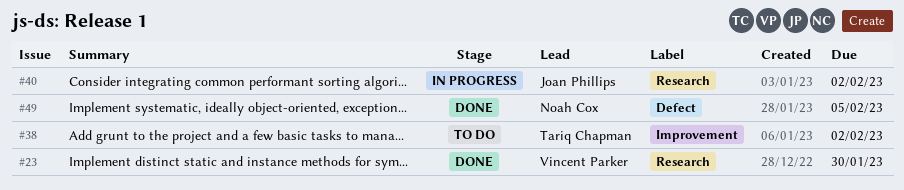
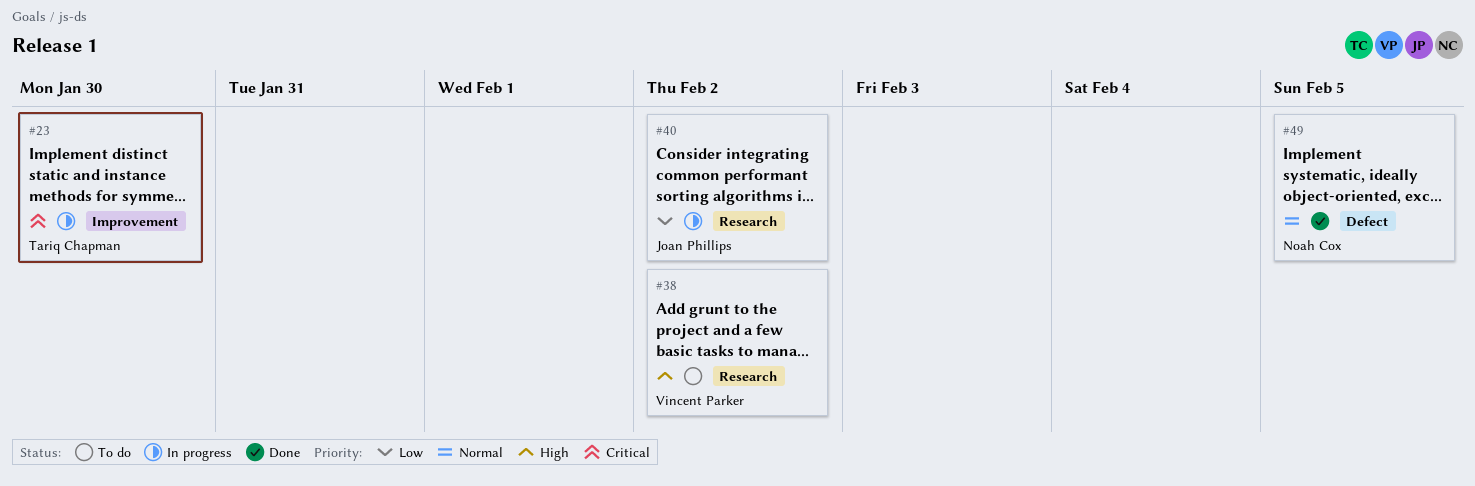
#23, status: Done -> In progress
#23, owner: Vincent Parker -> Tariq Chapman
#23, label: Research -> Improvement
#38, owner: Tariq Chapman -> Vincent Parker
#38, label: Improvement -> Research

